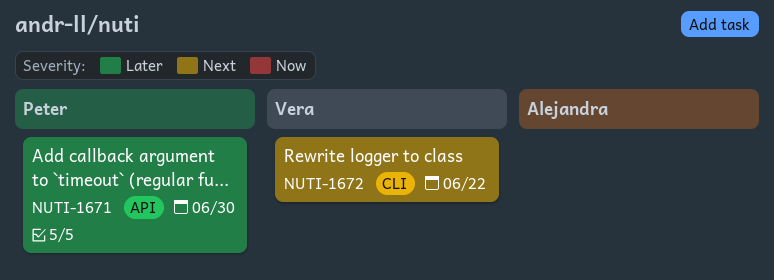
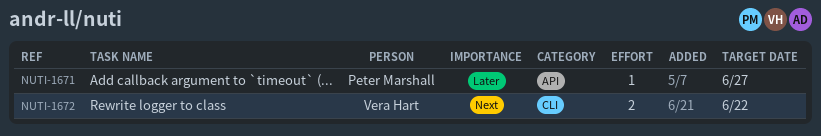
NUTI-1671, due: Jun 30 -> Jun 27

